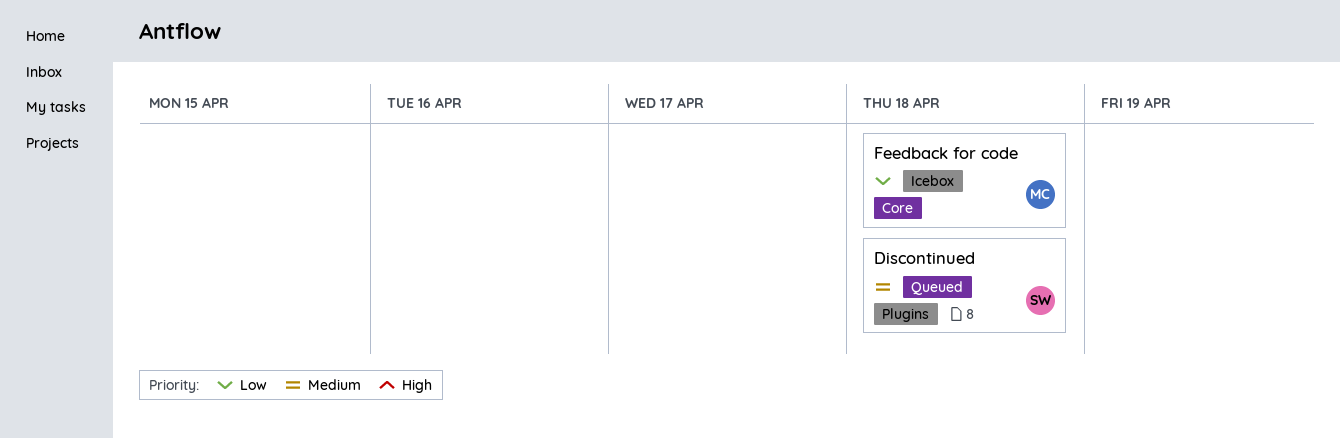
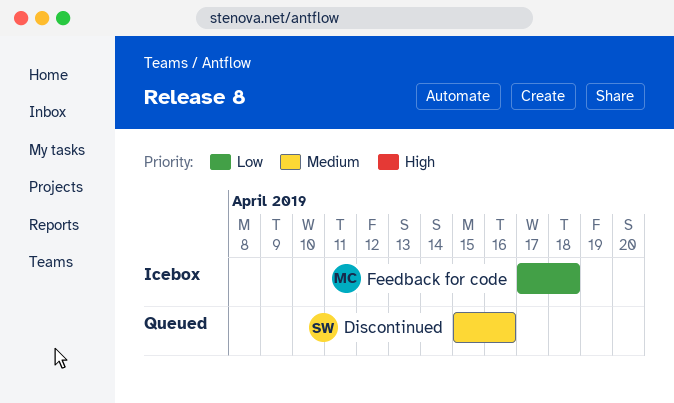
Discontinued, due: Apr 18 -> Apr 16

